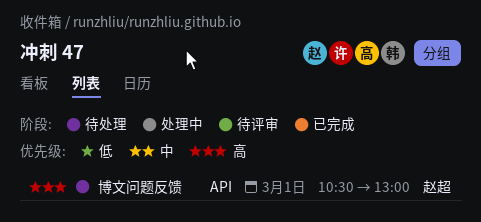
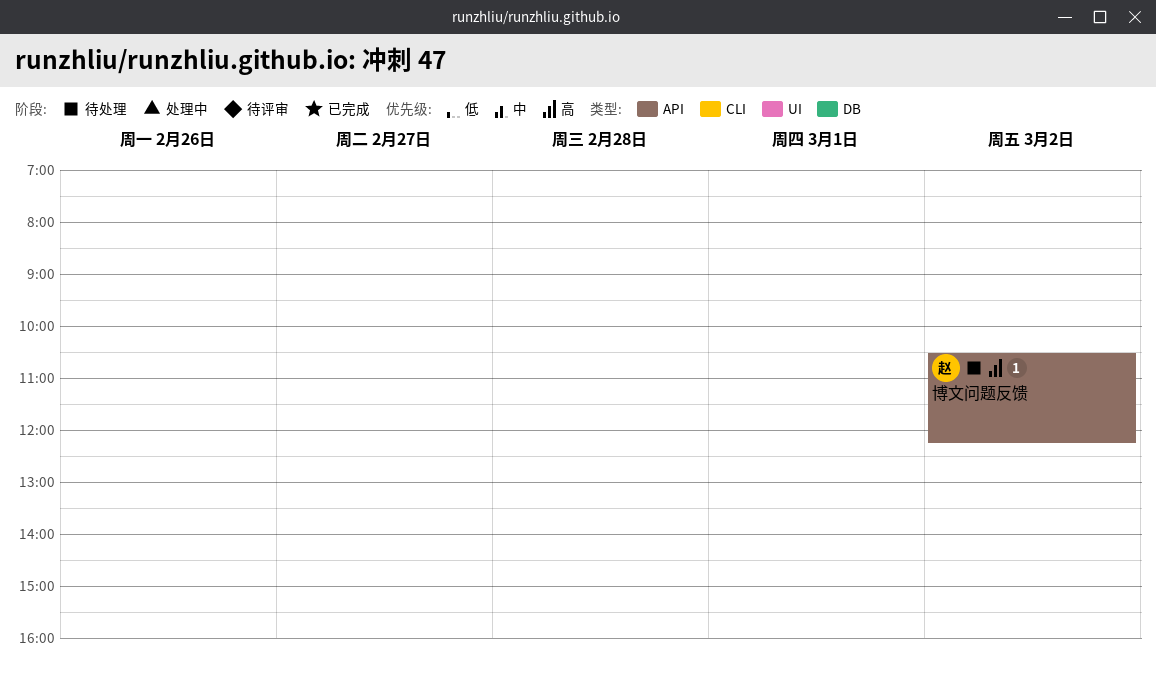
博文问题反馈, day: Mar 1 -> Mar 2
博文问题反馈, ends: 13:00 -> 12:15

